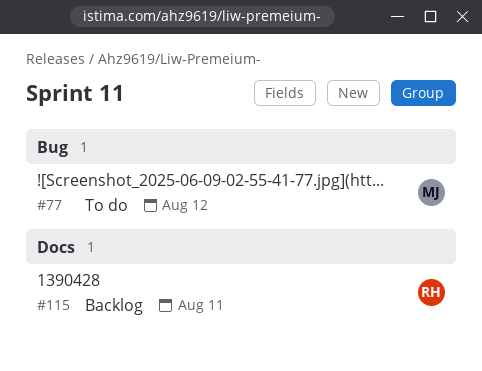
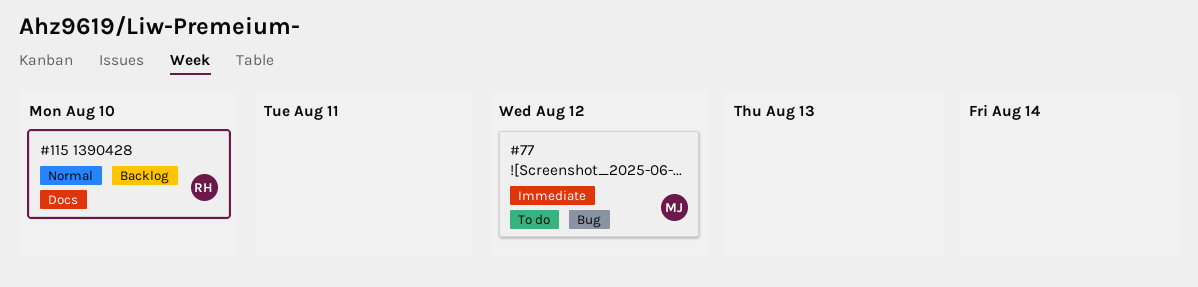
#115, due: Aug 11 -> Aug 10

